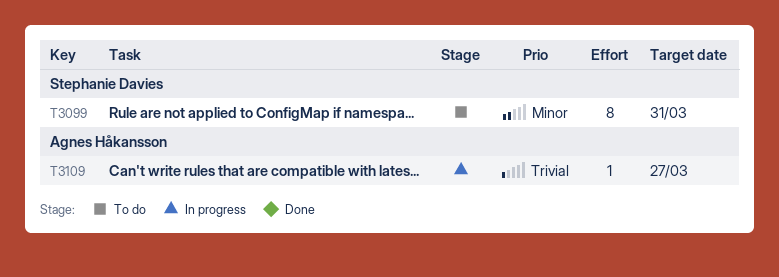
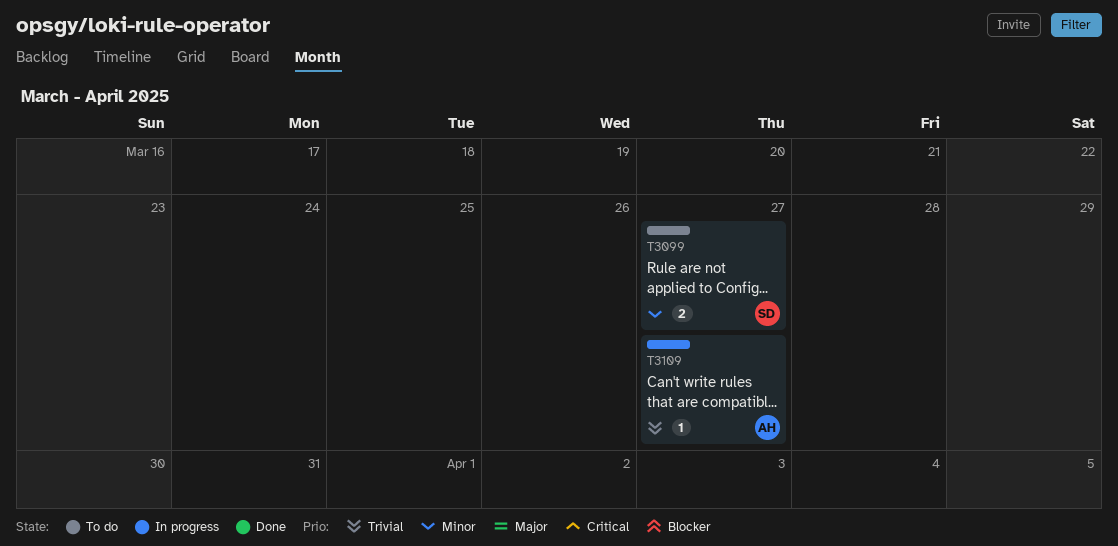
T3099, estimate: 8 -> 2
T3099, due: Mar 31 -> Mar 27

